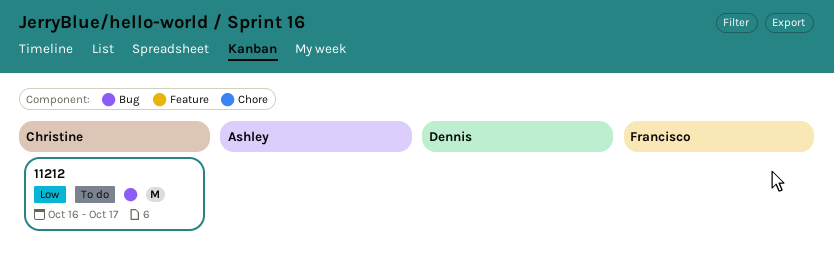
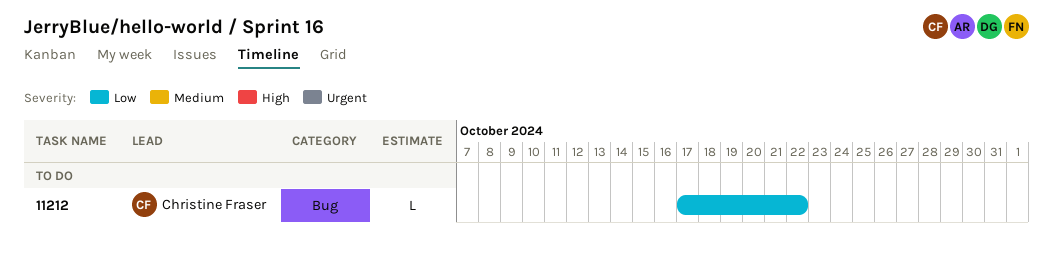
11212, estimate: M -> L
11212, start: Oct 16 -> Oct 17
11212, due: Oct 17 -> Oct 22

